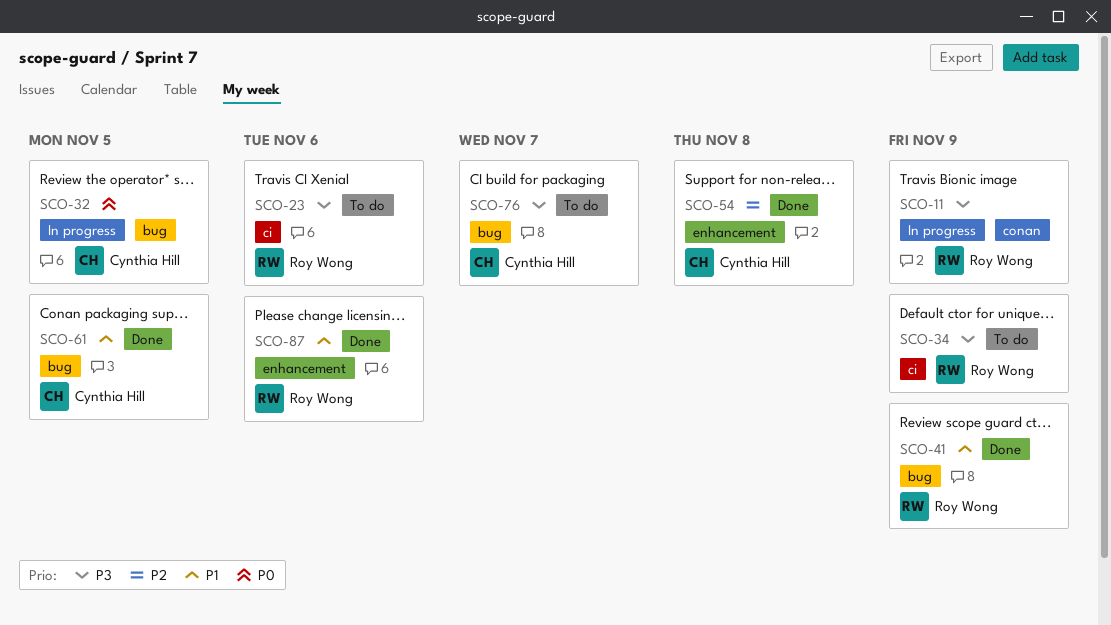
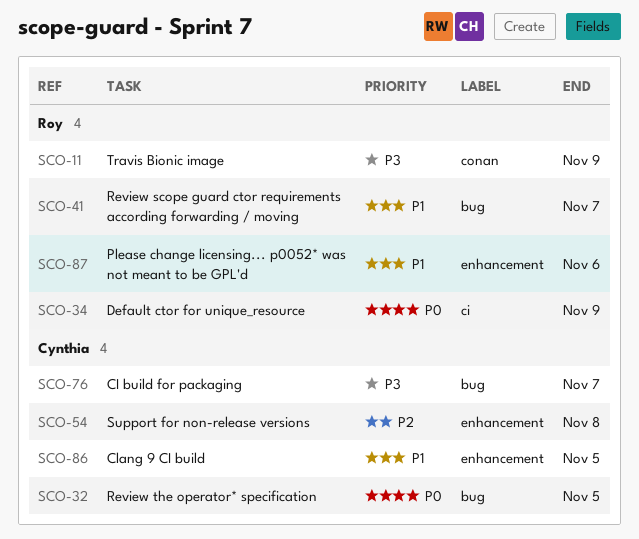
SCO-23: present -> none
SCO-34, priority: P3 -> P0
SCO-41, due: Nov 9 -> Nov 7
SCO-61: present -> none
SCO-86: none -> present

